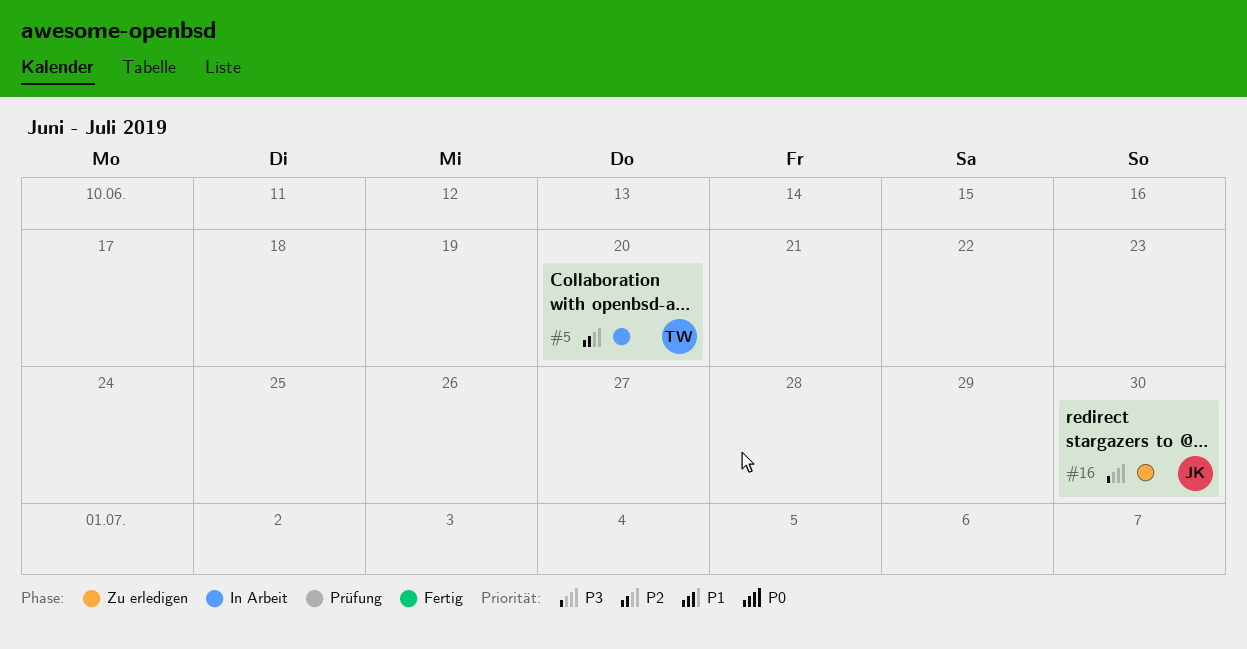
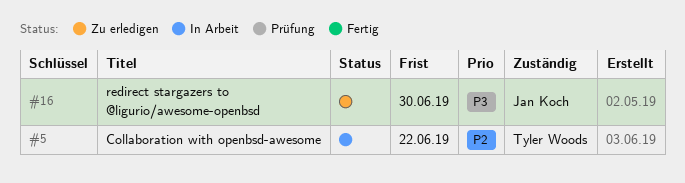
#5, due: Jun 20 -> Jun 22

